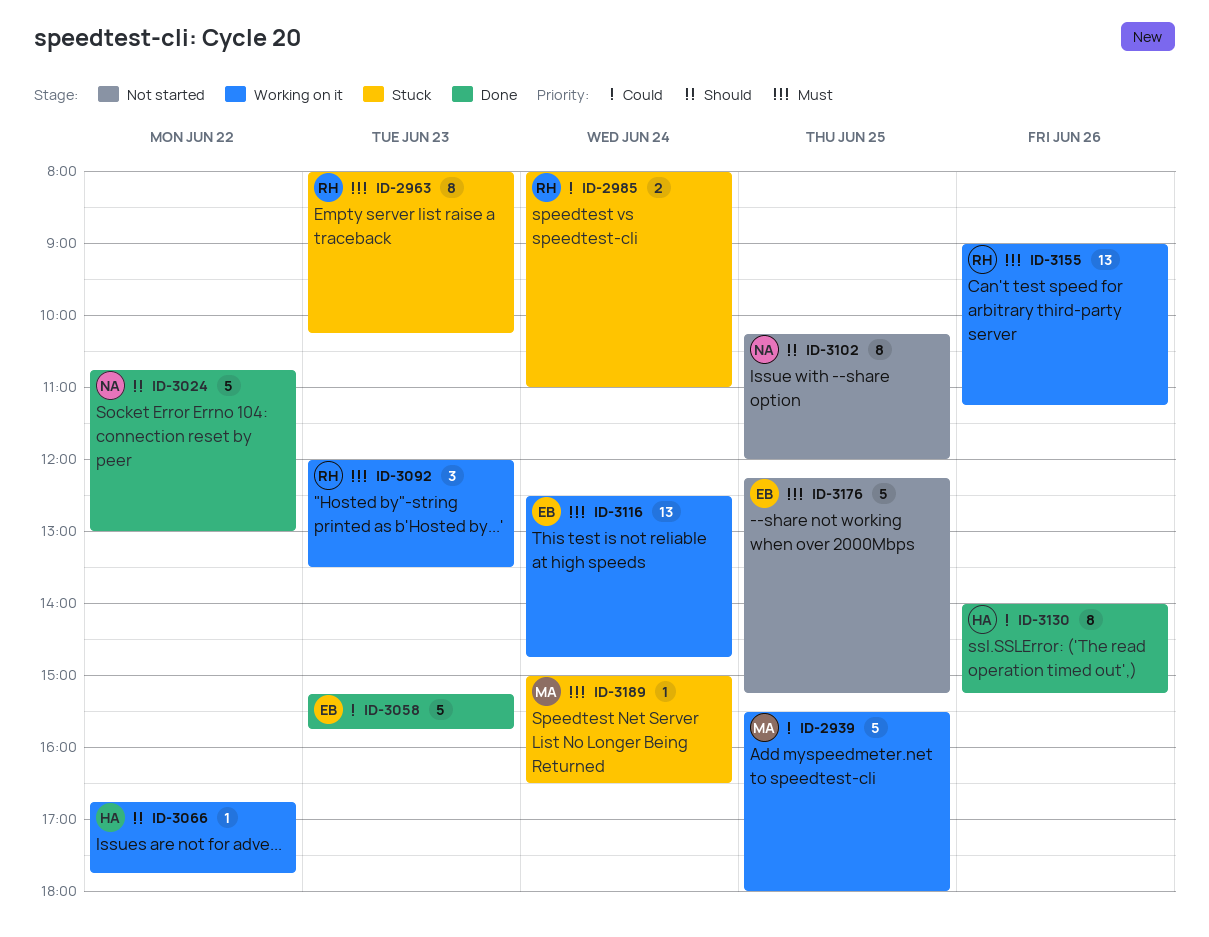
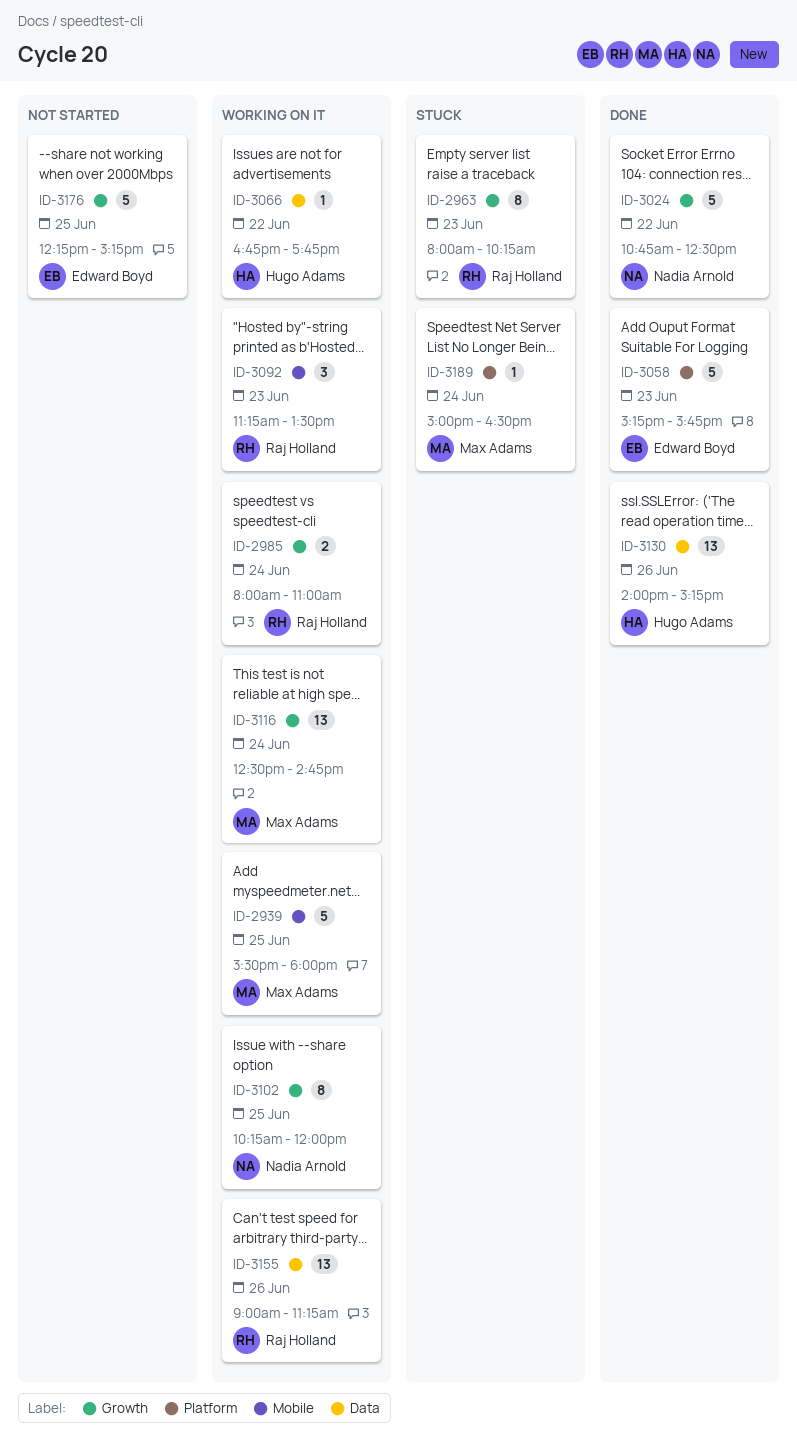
ID-2985, status: Stuck -> Working on it
ID-3024, ends: 13:00 -> 12:30
ID-3092, begins: 12:00 -> 11:15
ID-3102, status: Not started -> Working on it
ID-3116, owner: Edward Boyd -> Max Adams
ID-3130, estimate: 8 -> 13

